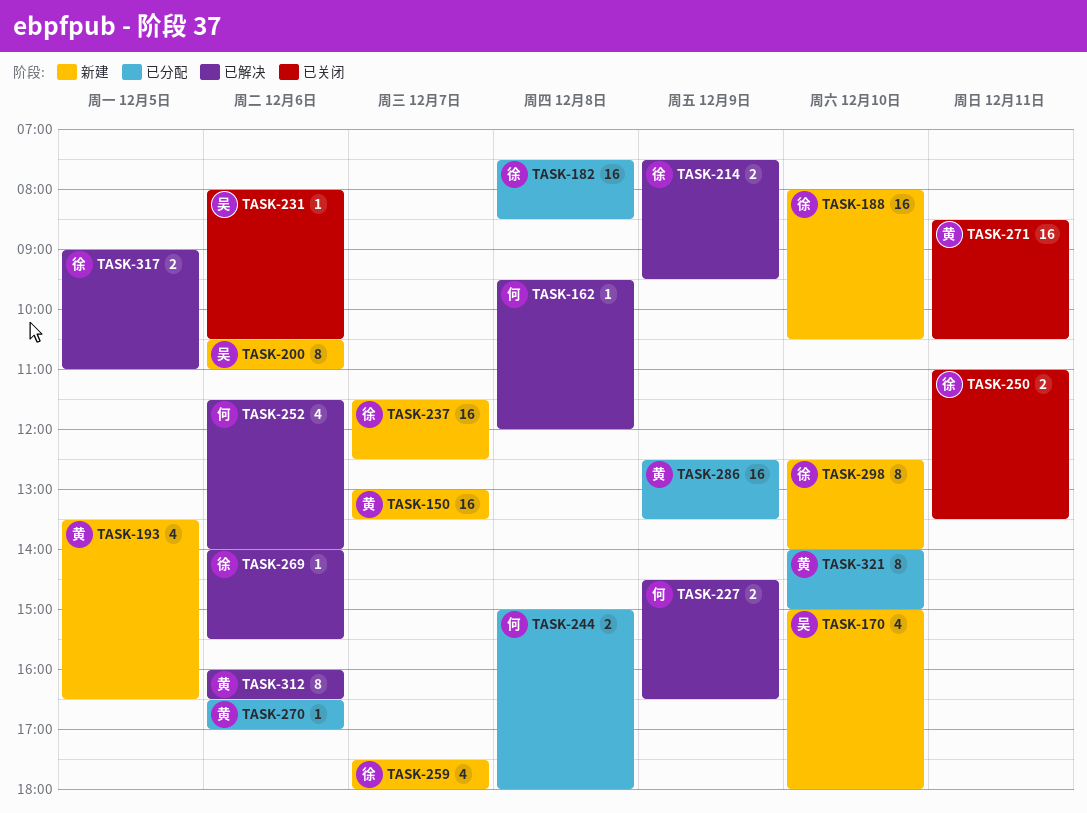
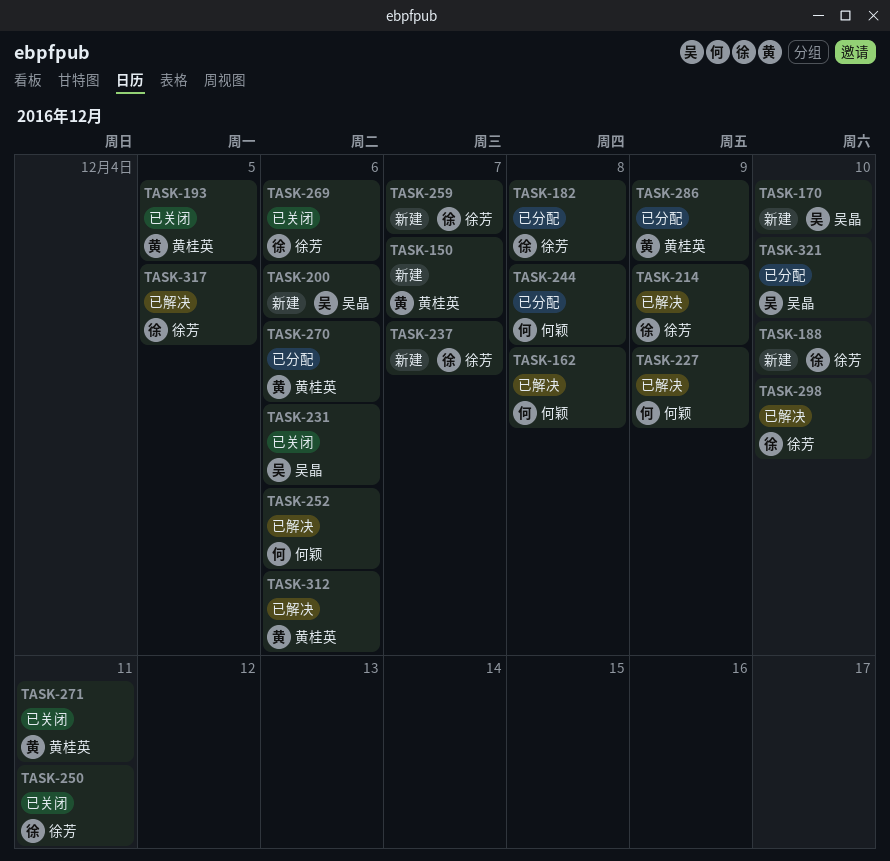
TASK-193, status: 新建 -> 已关闭
TASK-269, status: 已解决 -> 已关闭
TASK-298, status: 新建 -> 已解决
TASK-321, owner: 黄桂英 -> 吴晶

